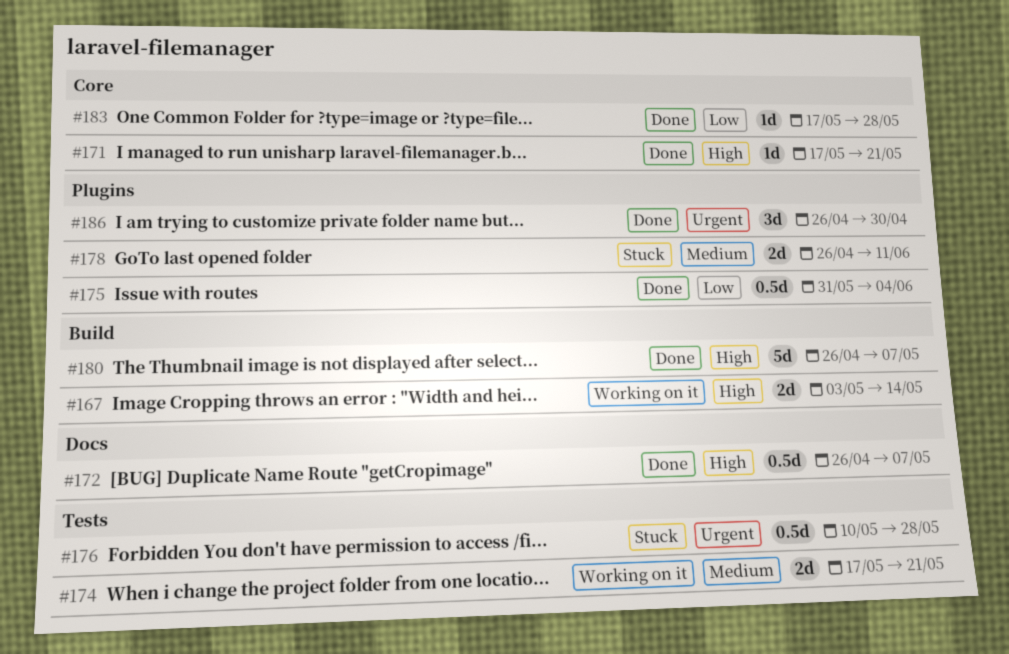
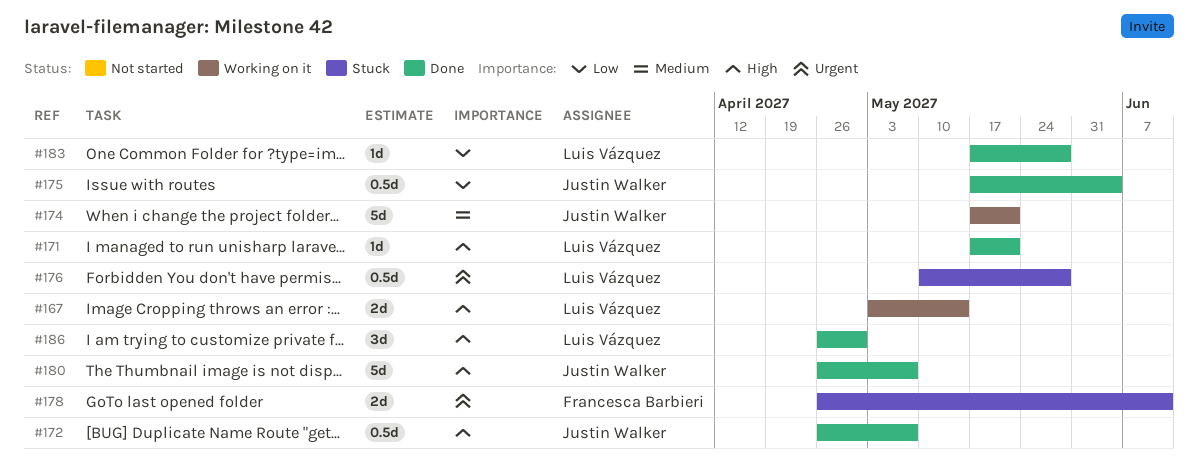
#174, estimate: 2d -> 5d
#175, start: May 31 -> May 17
#178, priority: Medium -> Urgent
#186, priority: Urgent -> High

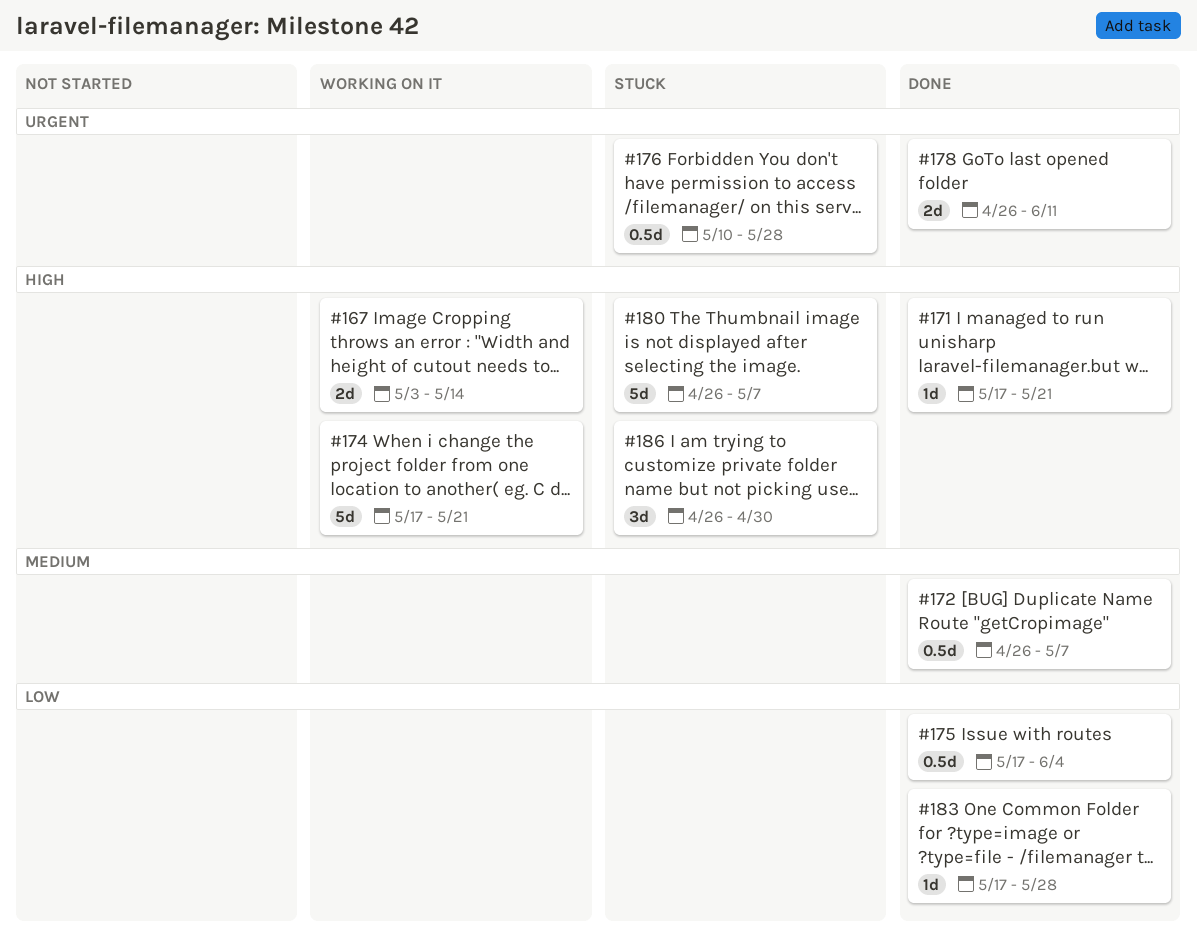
#172, priority: High -> Medium
#174, priority: Medium -> High
#178, status: Stuck -> Done
#180, status: Done -> Stuck
#186, status: Done -> Stuck

